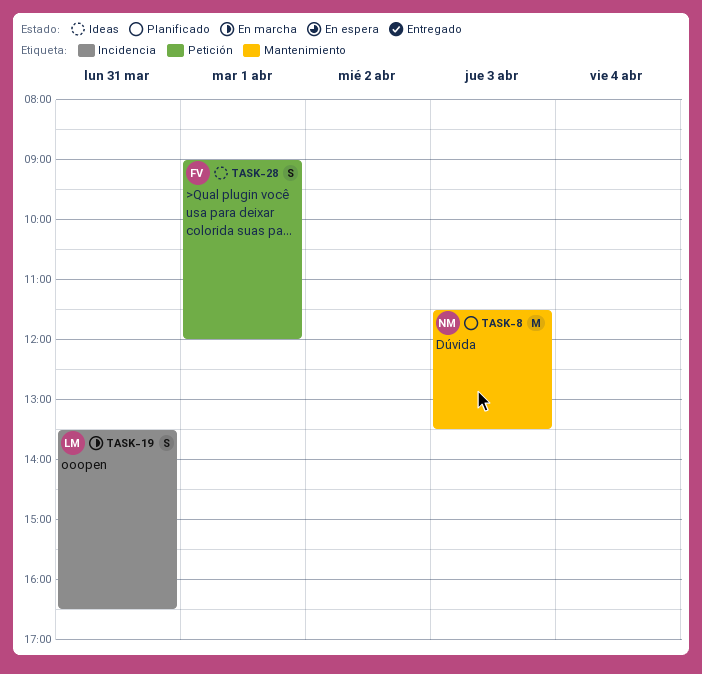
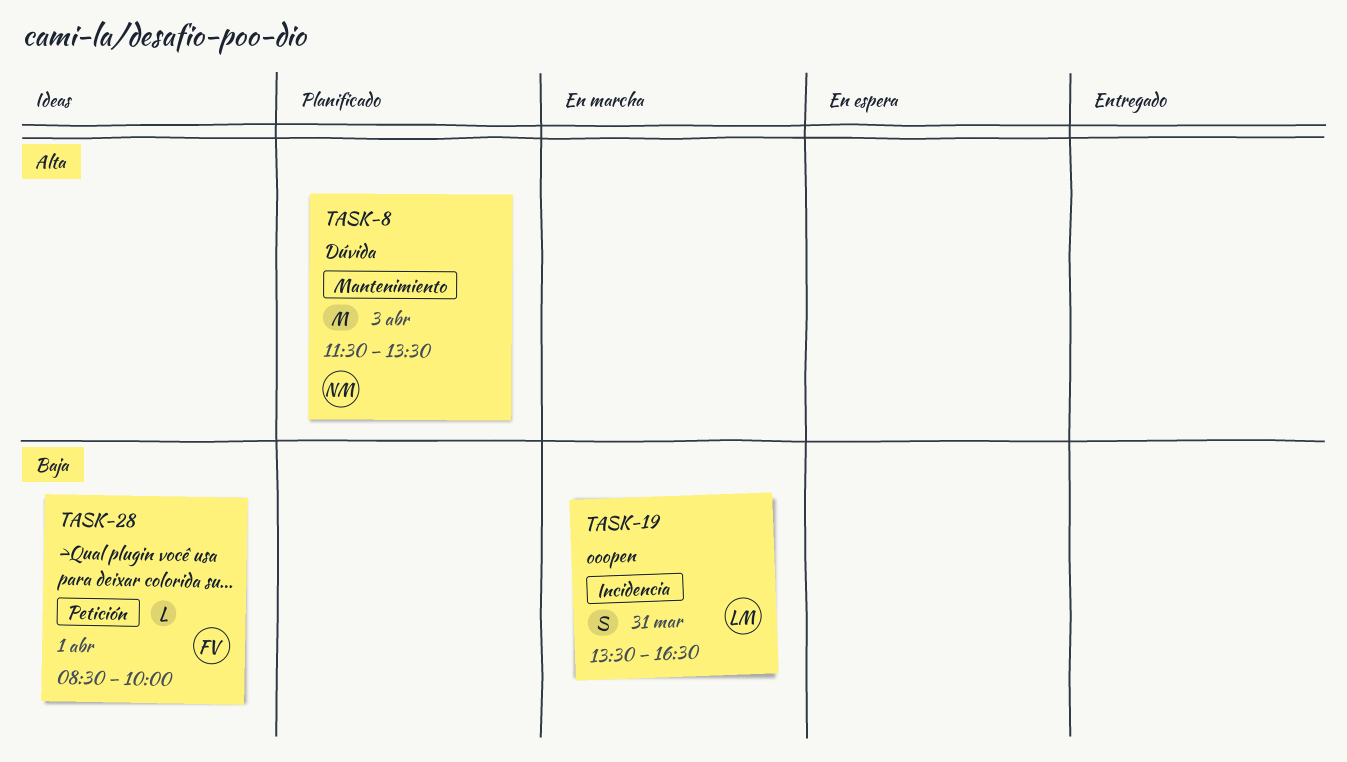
TASK-28, estimate: S -> L
TASK-28, begins: 09:00 -> 08:30
TASK-28, ends: 12:00 -> 10:00

